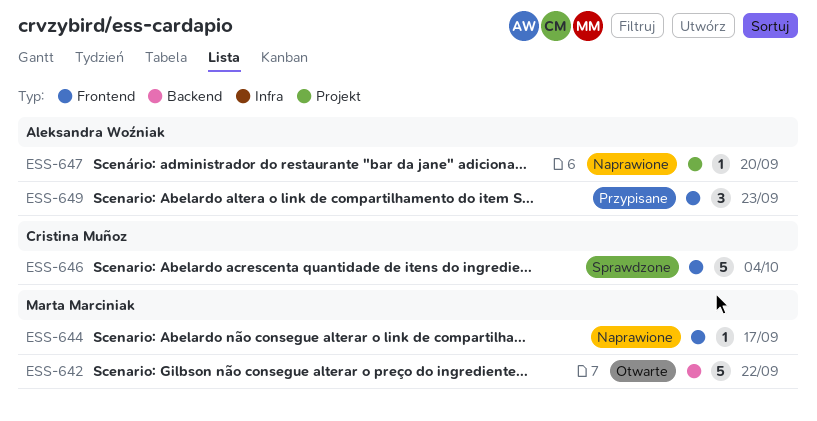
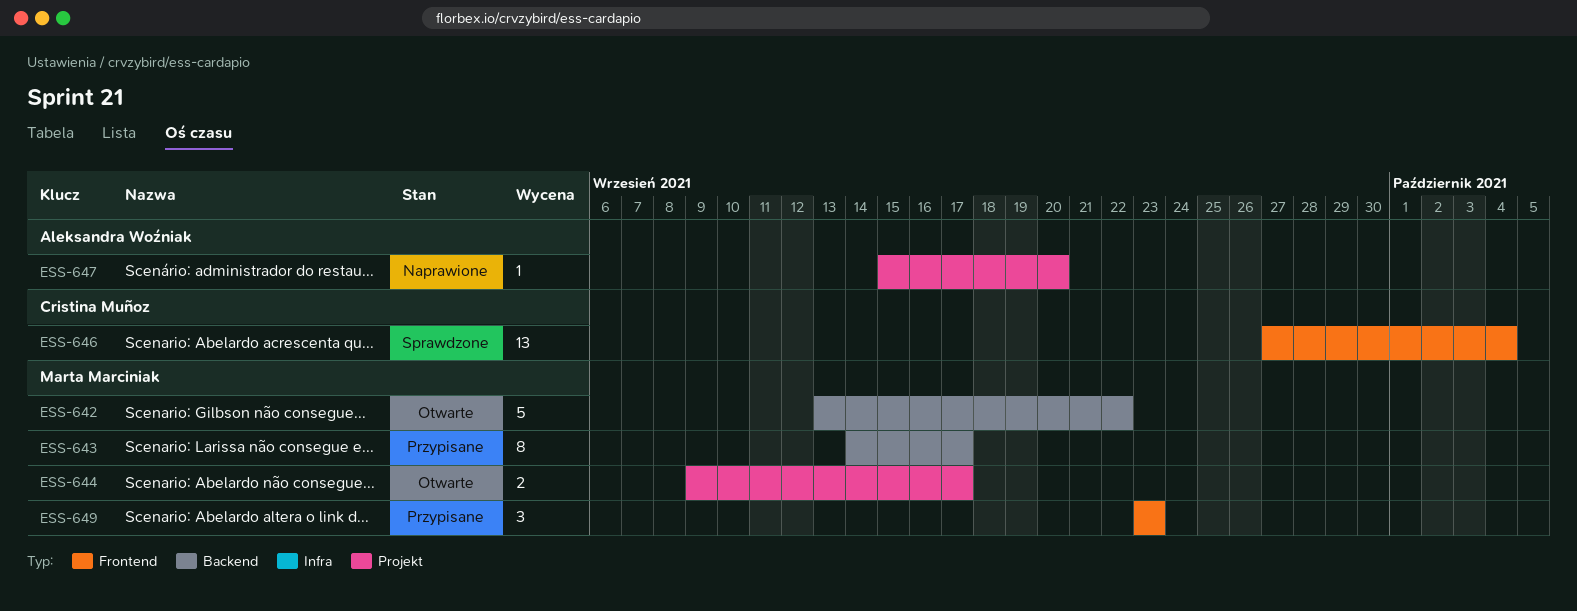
ESS-643: none -> present
ESS-644, status: Naprawione -> Otwarte
ESS-644, label: Frontend -> Projekt
ESS-644, estimate: 1 -> 2
ESS-646, estimate: 5 -> 13
ESS-649, owner: Aleksandra Woźniak -> Marta Marciniak

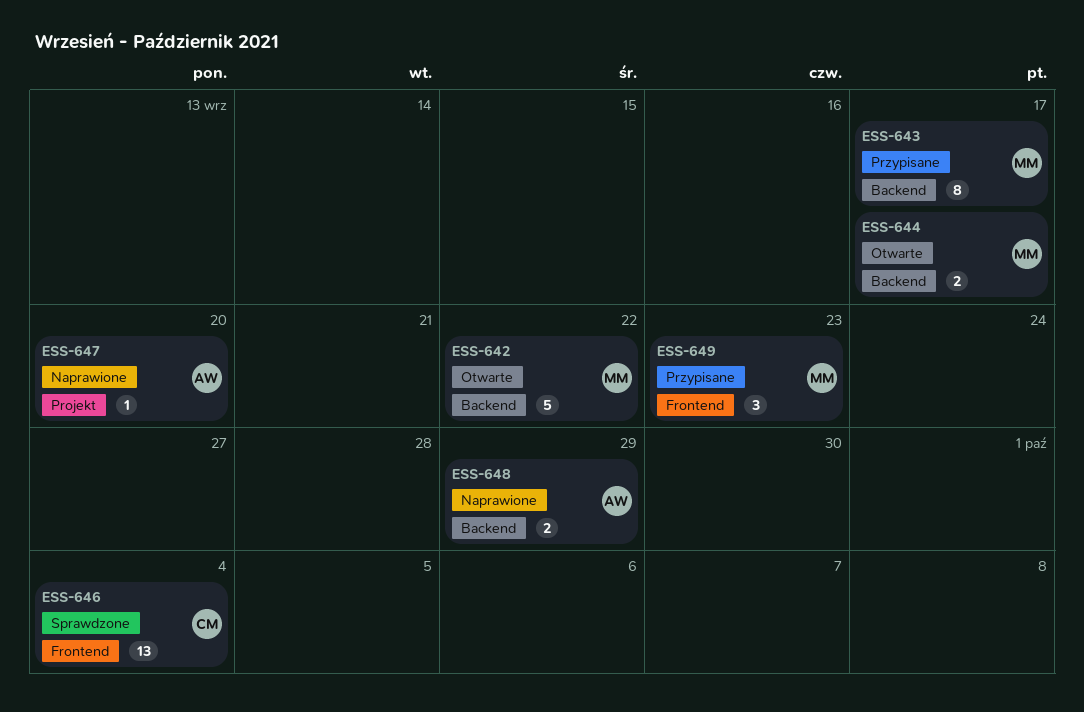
ESS-644, label: Projekt -> Backend
ESS-648: none -> present

